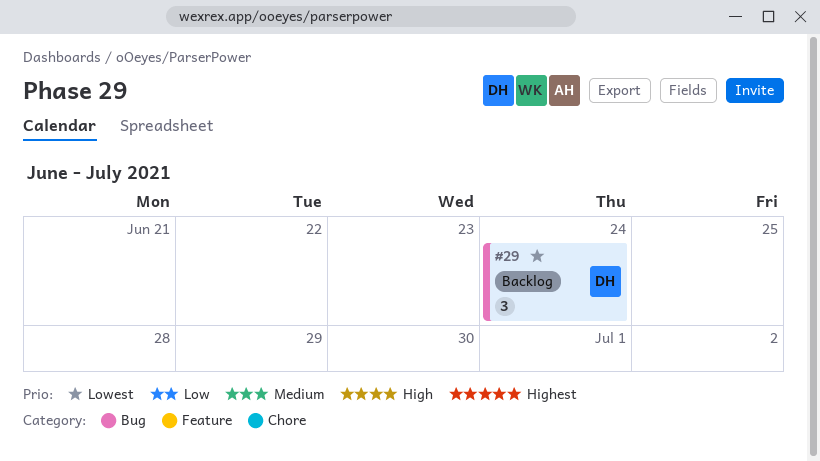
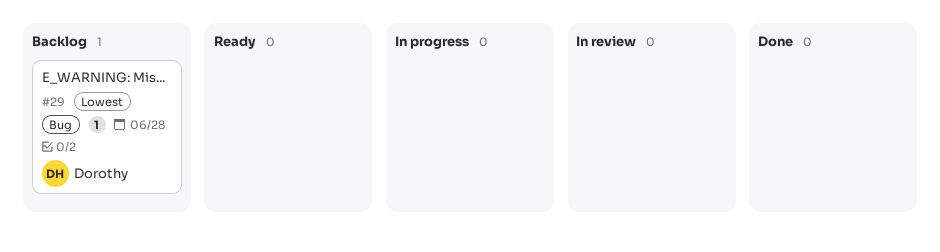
#29, estimate: 3 -> 1
#29, due: Jun 24 -> Jun 28

